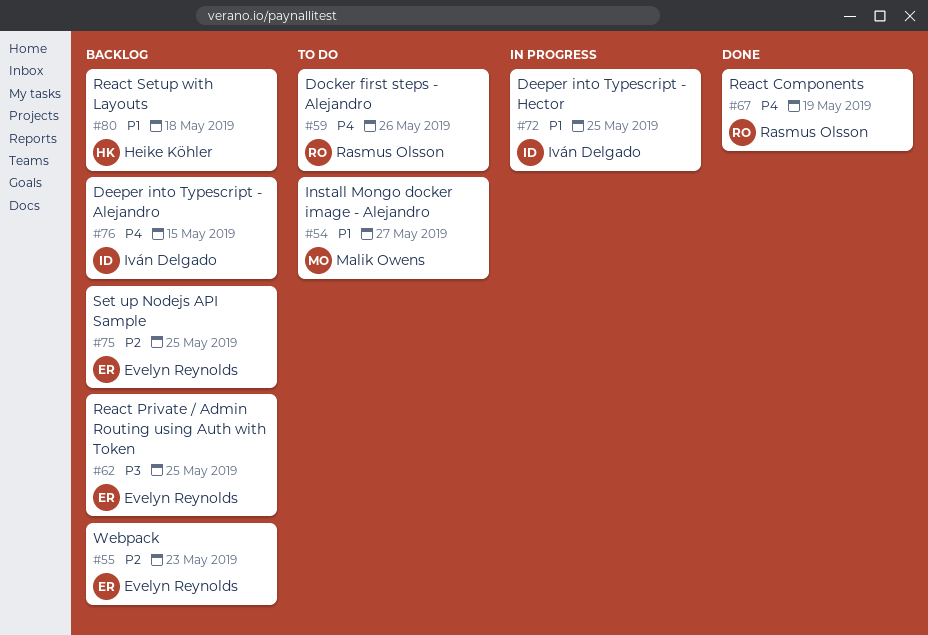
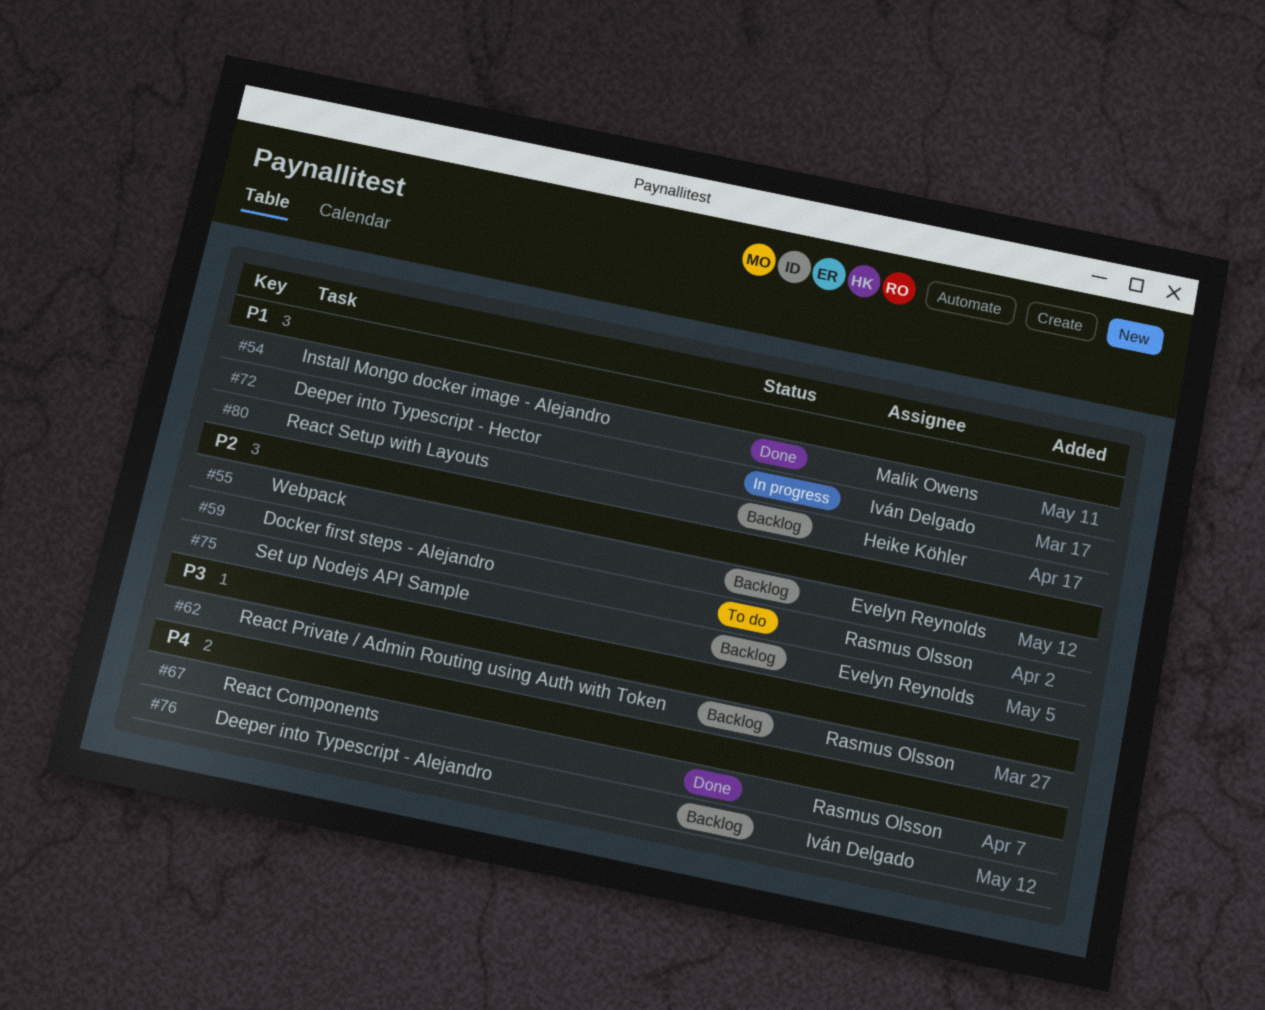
#54, status: To do -> Done
#59, priority: P4 -> P2
#62, owner: Evelyn Reynolds -> Rasmus Olsson

